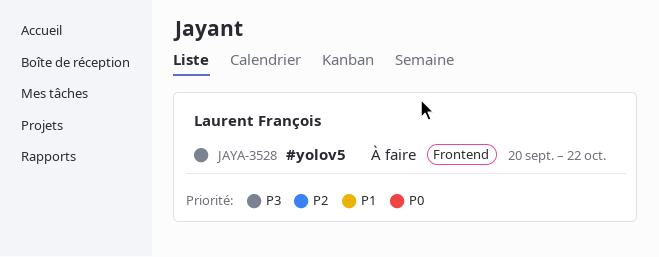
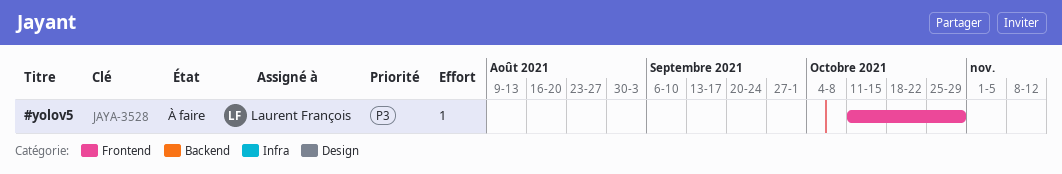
JAYA-3528, start: Sep 20 -> Oct 11
JAYA-3528, due: Oct 22 -> Oct 29

